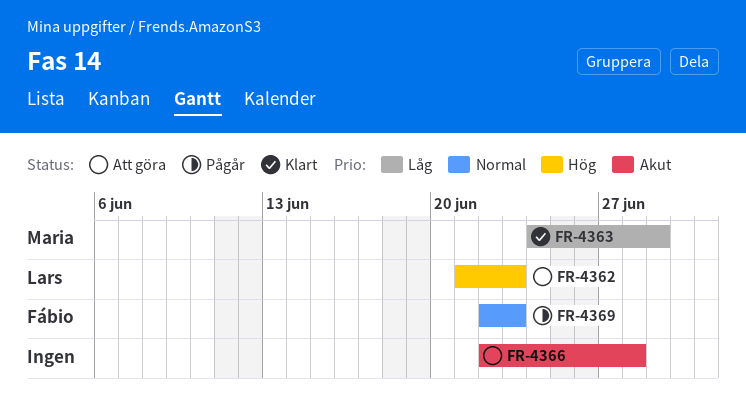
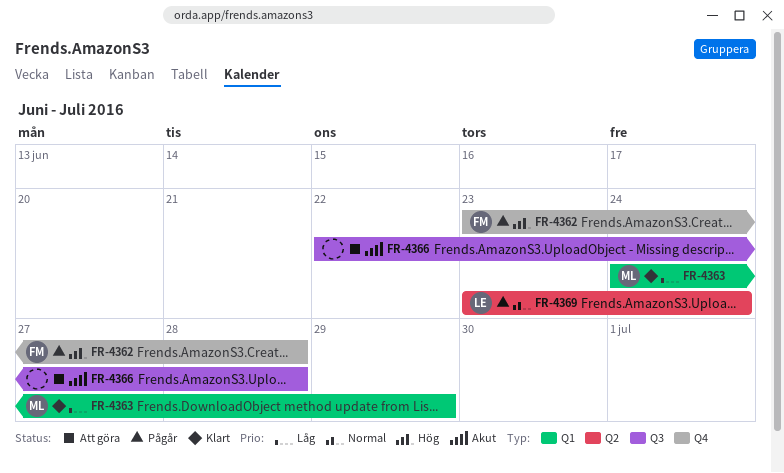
FR-4362, status: Att göra -> Pågår
FR-4362, owner: Lars -> Fábio
FR-4362, start: Jun 21 -> Jun 23
FR-4362, due: Jun 23 -> Jun 28
FR-4369, owner: Fábio -> Lars
FR-4369, start: Jun 22 -> Jun 23
FR-4369, due: Jun 23 -> Jun 24

